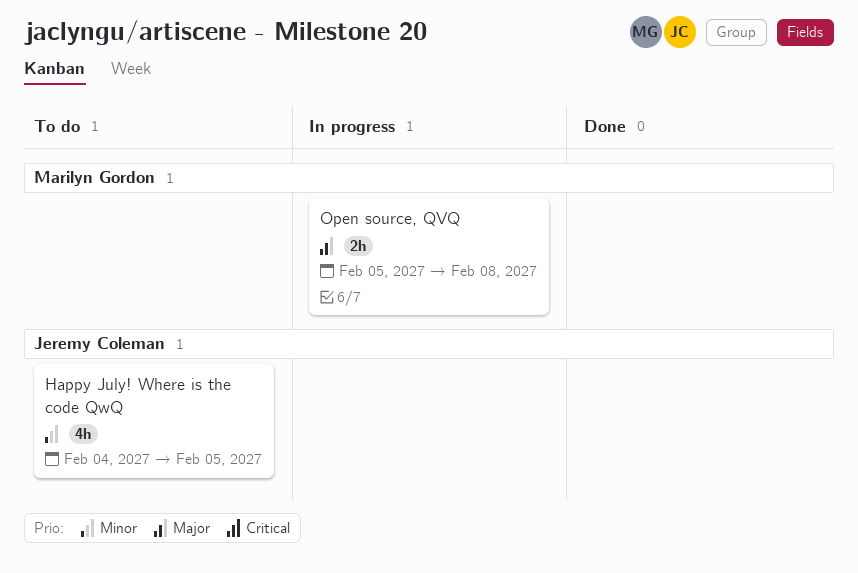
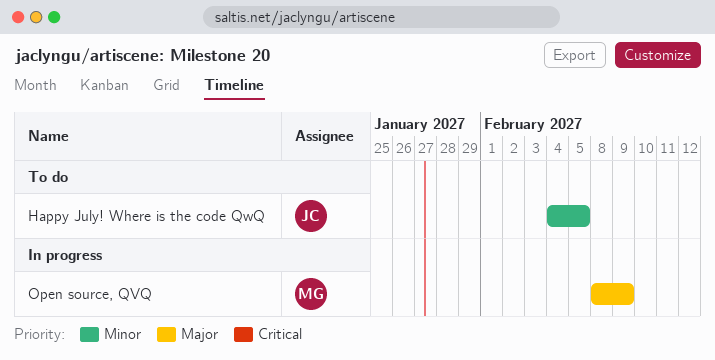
Open source, QVQ, start: Feb 5 -> Feb 8
Open source, QVQ, due: Feb 8 -> Feb 9

